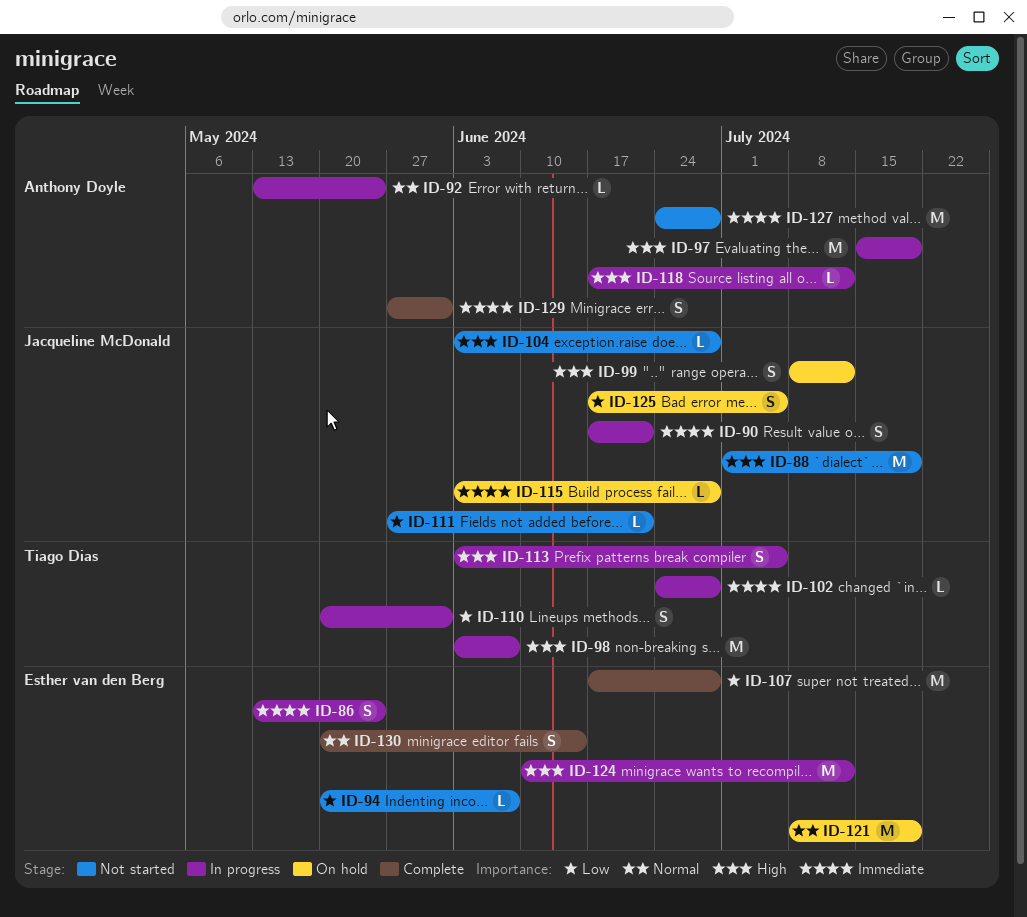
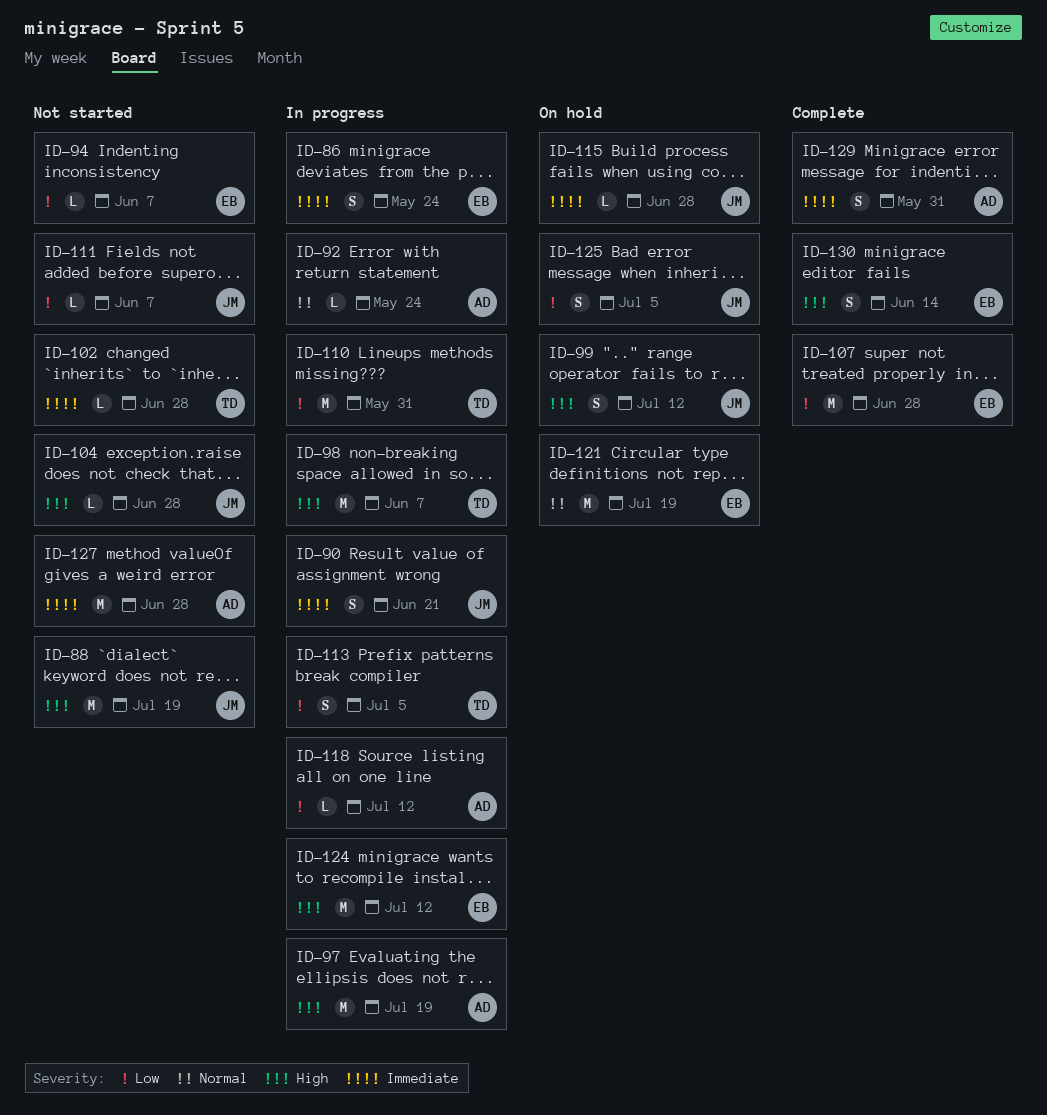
ID-102, status: In progress -> Not started
ID-110, estimate: S -> M
ID-111, due: Jun 21 -> Jun 7
ID-113, priority: High -> Low
ID-118, priority: High -> Low
ID-130, priority: Normal -> High

